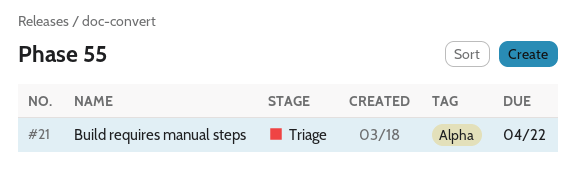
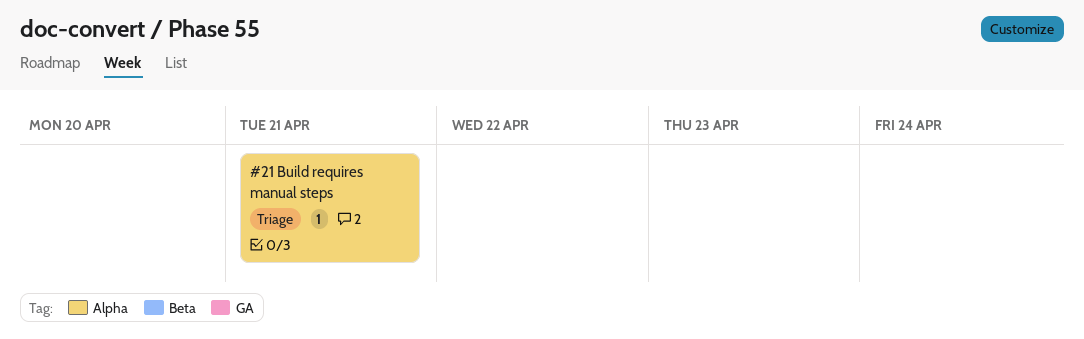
#21, due: Apr 22 -> Apr 21

